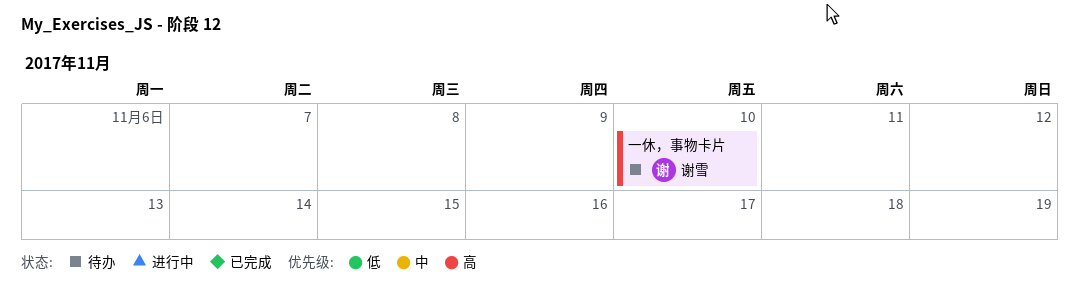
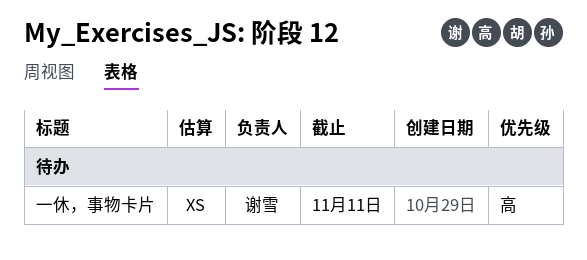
一休，事物卡片, due: Nov 10 -> Nov 11

